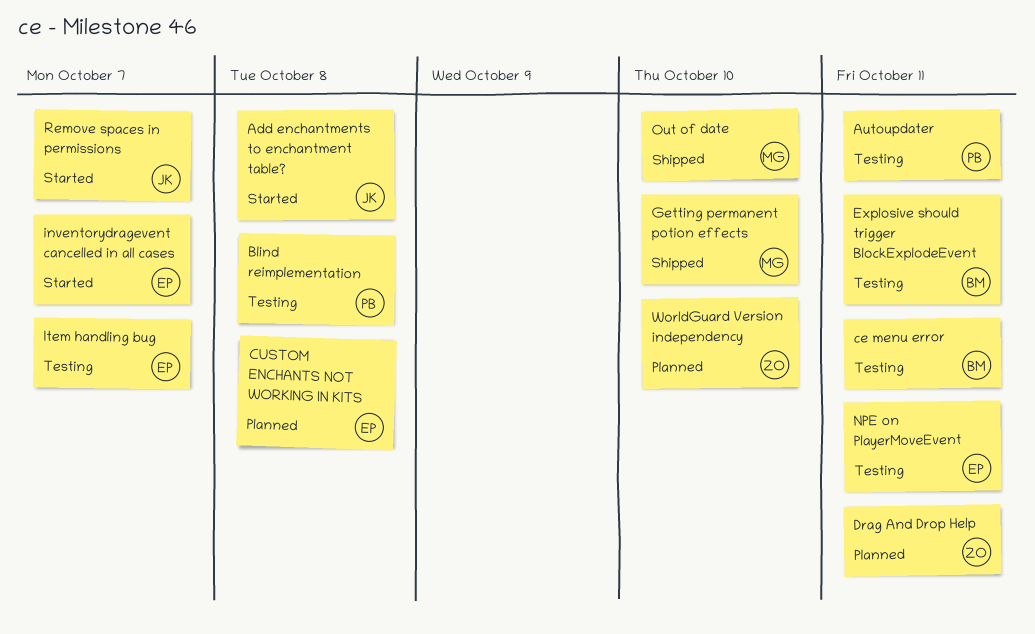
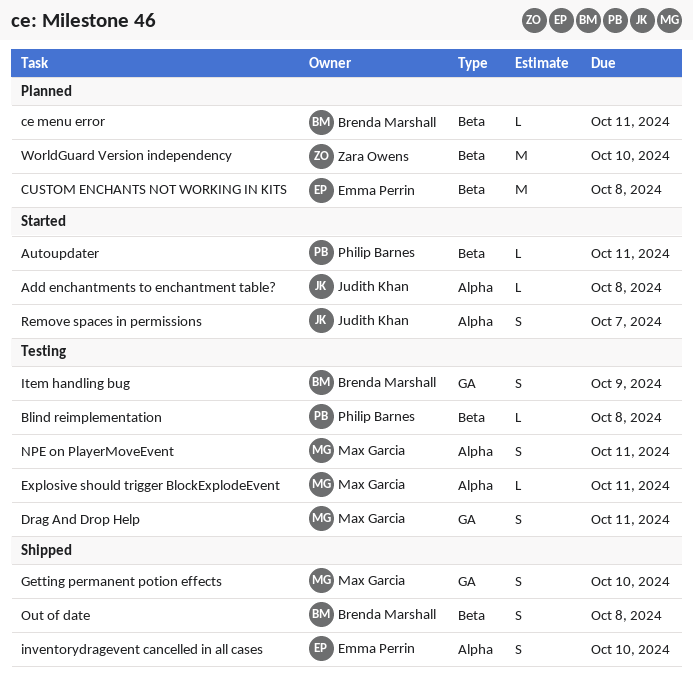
Autoupdater, status: Testing -> Started
ce menu error, status: Testing -> Planned
Drag And Drop Help, status: Planned -> Testing
Drag And Drop Help, owner: Zara Owens -> Max Garcia
Explosive should trigger BlockExplodeEvent, owner: Brenda Marshall -> Max Garcia
inventorydragevent cancelled in all cases, status: Started -> Shipped
inventorydragevent cancelled in all cases, due: Oct 7 -> Oct 10
Item handling bug, owner: Emma Perrin -> Brenda Marshall
Item handling bug, due: Oct 7 -> Oct 9
NPE on PlayerMoveEvent, owner: Emma Perrin -> Max Garcia
Out of date, owner: Max Garcia -> Brenda Marshall
Out of date, due: Oct 10 -> Oct 8

